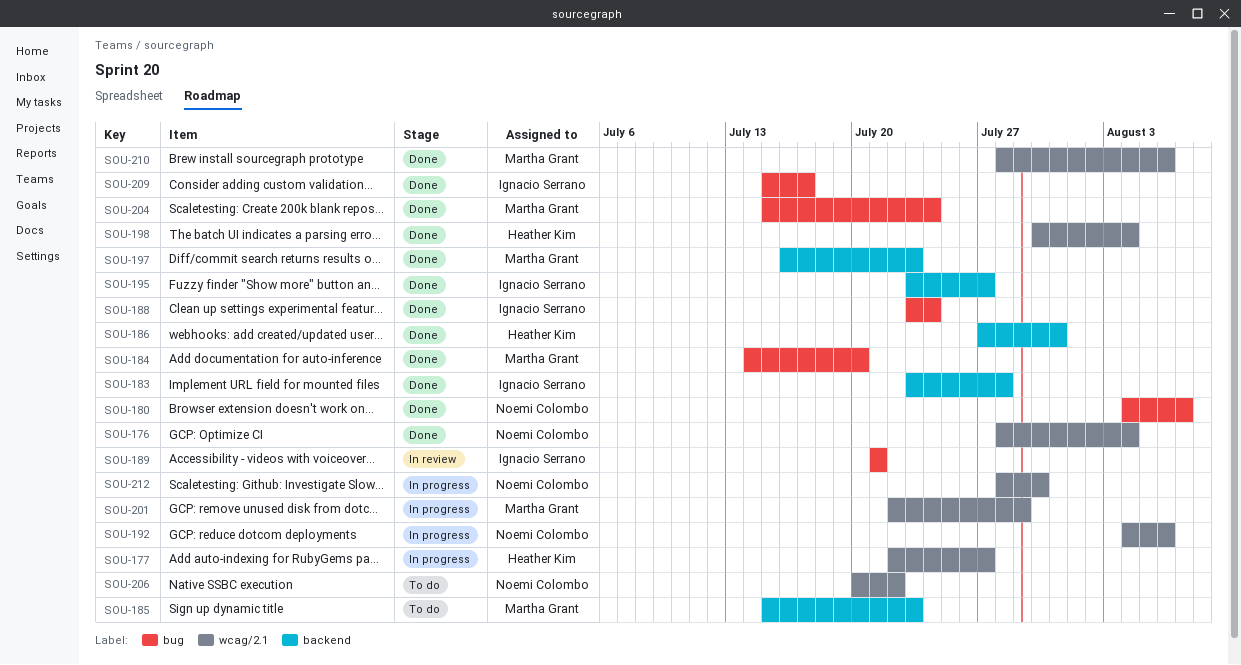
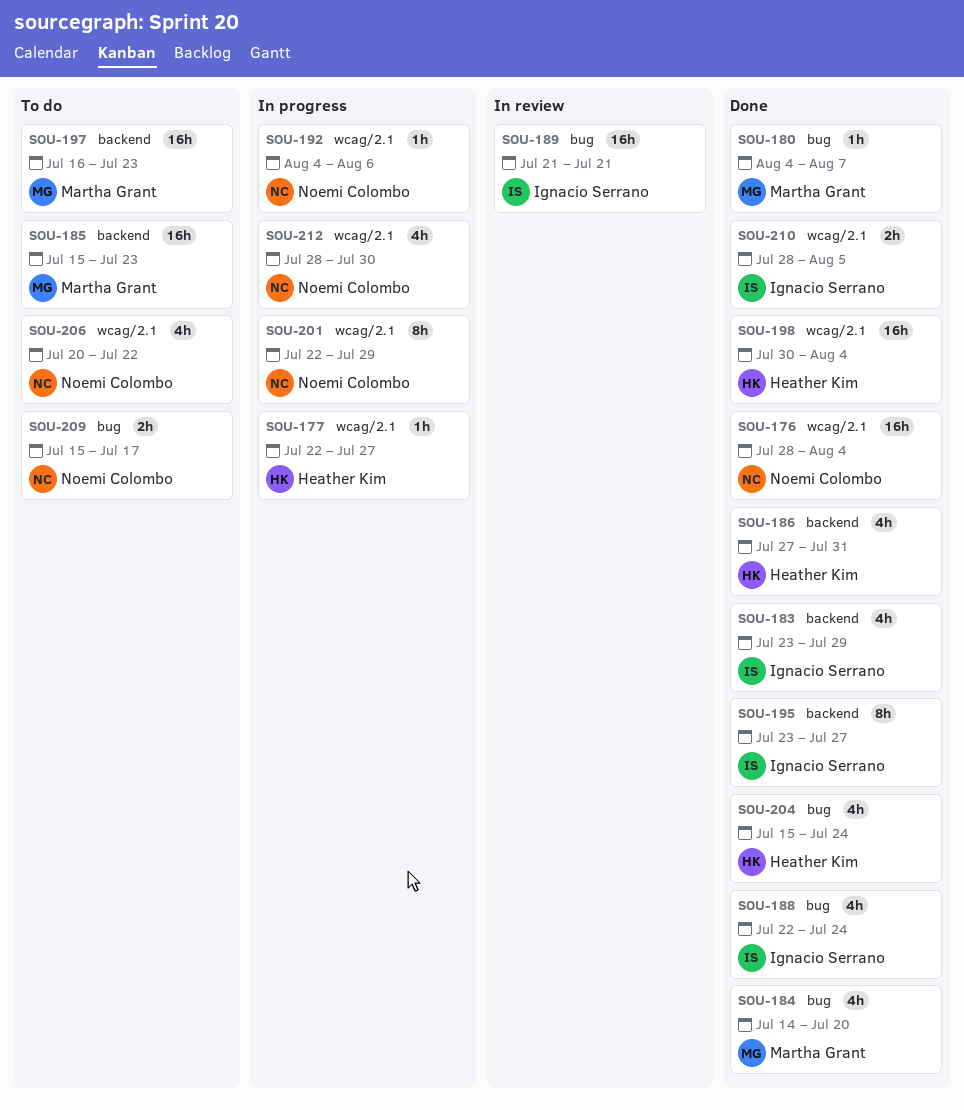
SOU-180, owner: Noemi Colombo -> Martha Grant
SOU-183, due: Jul 28 -> Jul 29
SOU-188, start: Jul 23 -> Jul 22
SOU-197, status: Done -> To do
SOU-201, owner: Martha Grant -> Noemi Colombo
SOU-204, owner: Martha Grant -> Heather Kim
SOU-209, status: Done -> To do
SOU-209, owner: Ignacio Serrano -> Noemi Colombo
SOU-210, owner: Martha Grant -> Ignacio Serrano
SOU-210, due: Aug 6 -> Aug 5

